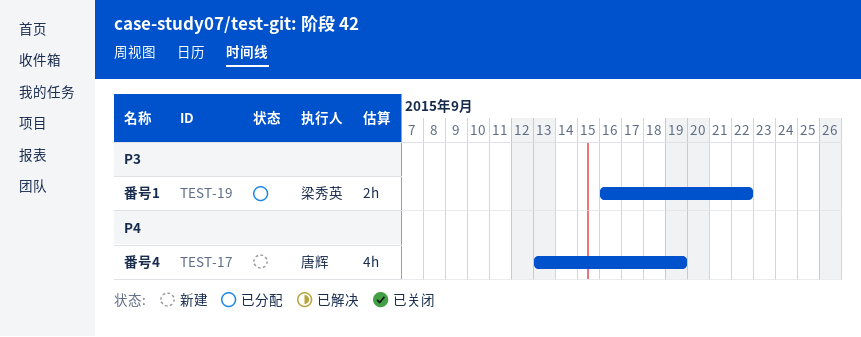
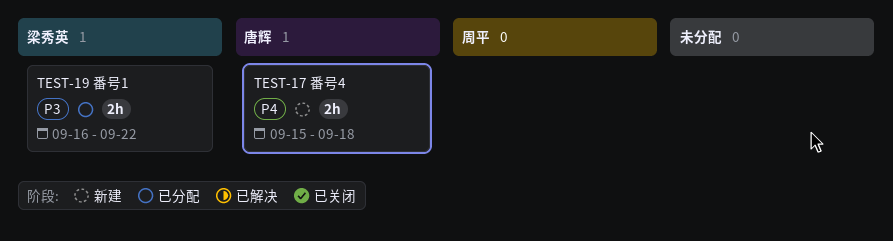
TEST-17, estimate: 4h -> 2h
TEST-17, start: Sep 13 -> Sep 15
TEST-17, due: Sep 19 -> Sep 18

